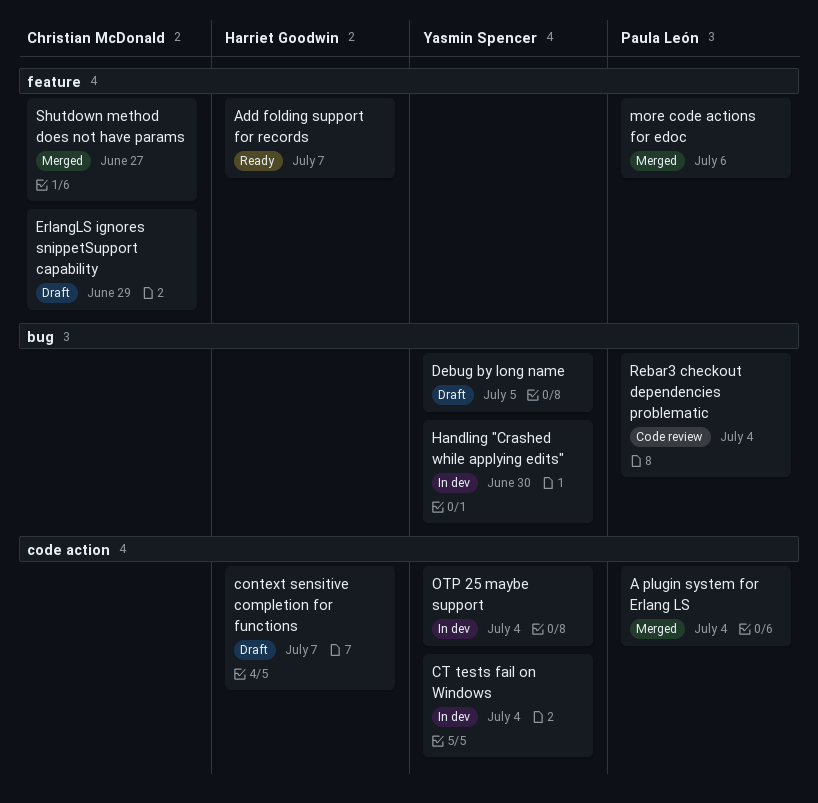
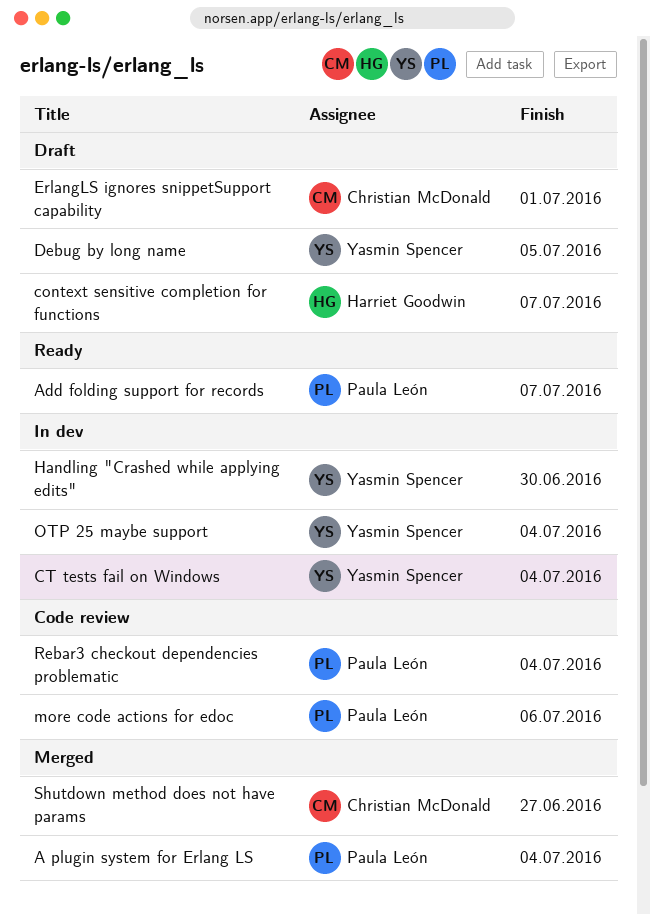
Add folding support for records, owner: Harriet Goodwin -> Paula León
ErlangLS ignores snippetSupport capability, due: Jun 29 -> Jul 1
more code actions for edoc, status: Merged -> Code review

